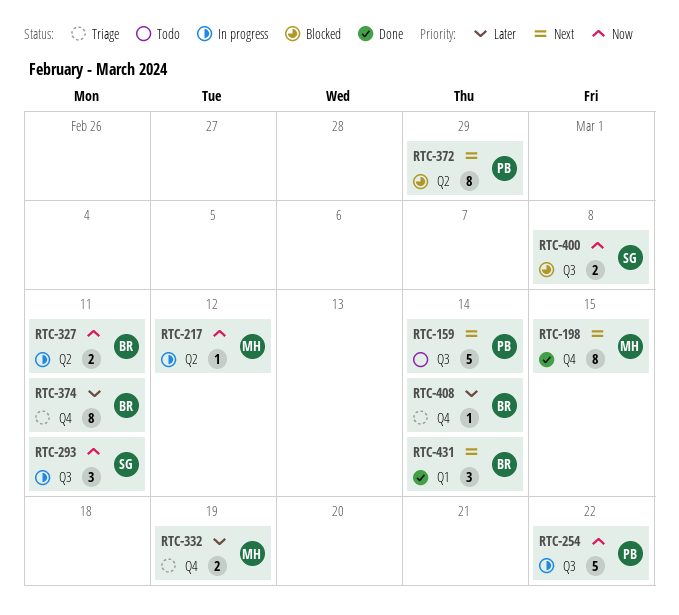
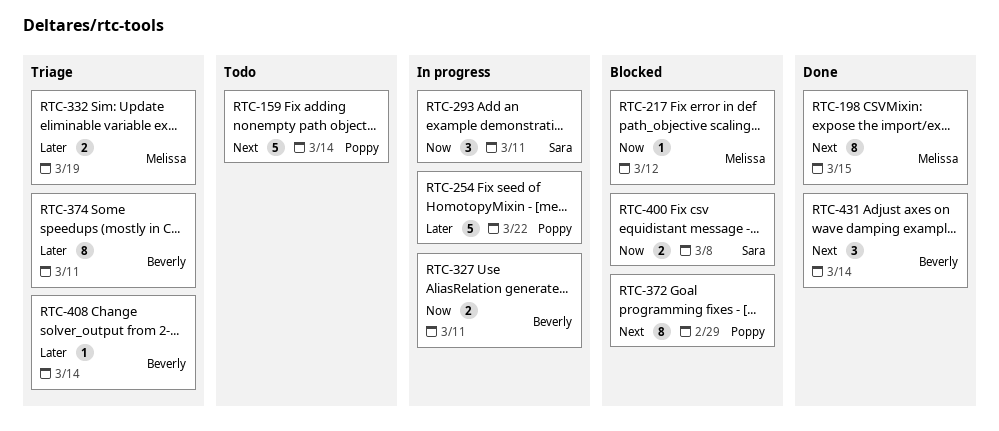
RTC-217, status: In progress -> Blocked
RTC-254, priority: Now -> Later

